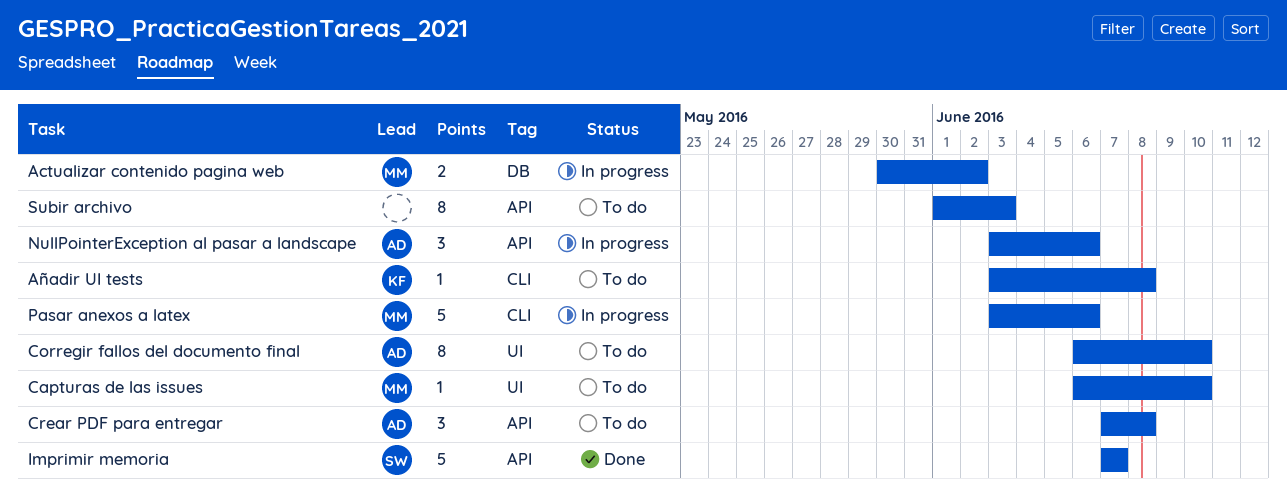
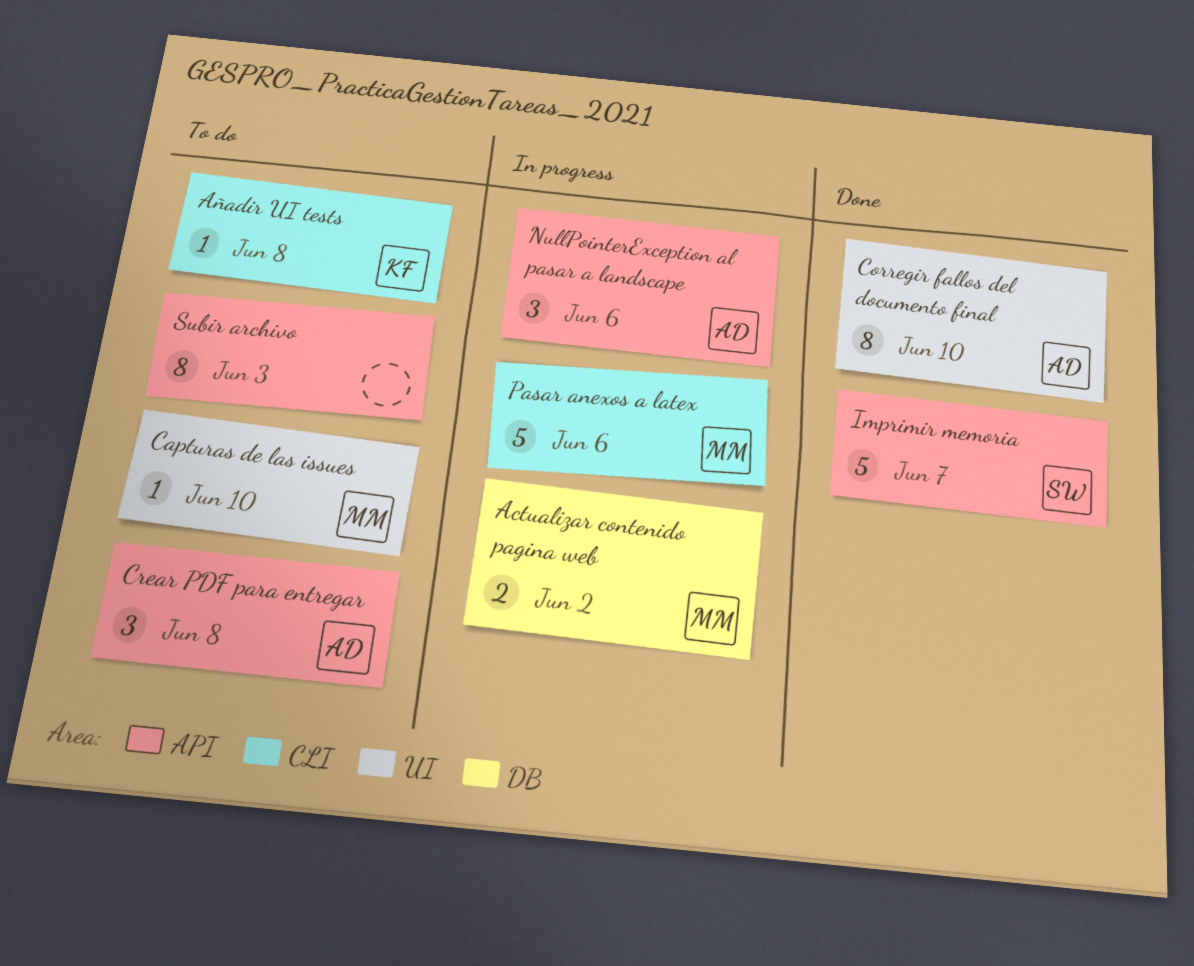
Corregir fallos del documento final, status: To do -> Done

